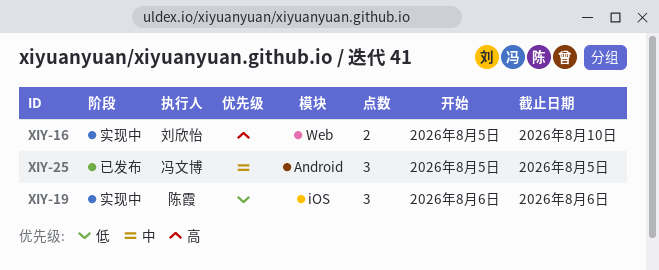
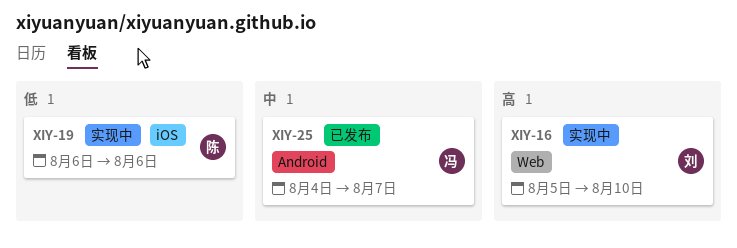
XIY-25, start: Aug 5 -> Aug 4
XIY-25, due: Aug 5 -> Aug 7

